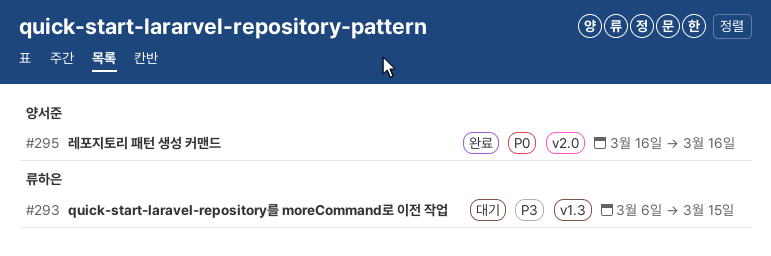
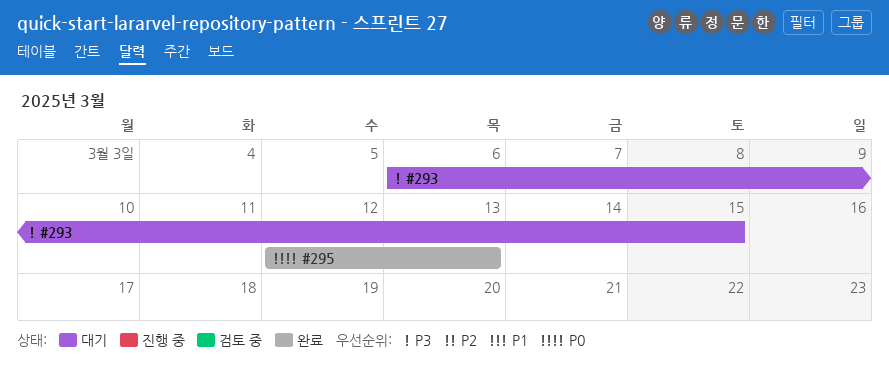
#295, start: Mar 16 -> Mar 12
#295, due: Mar 16 -> Mar 13

